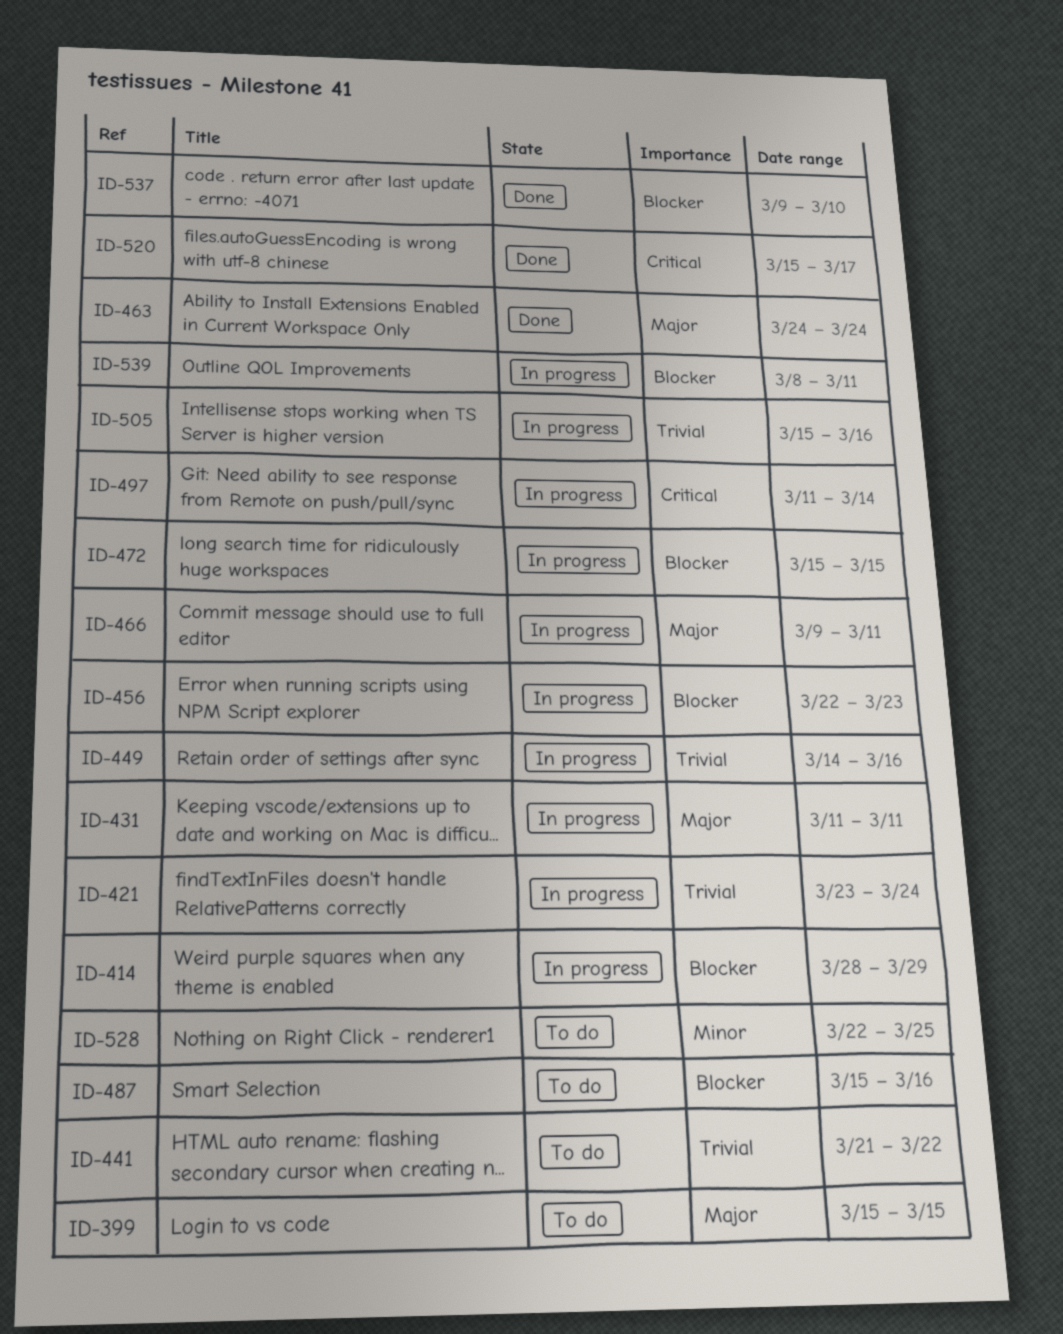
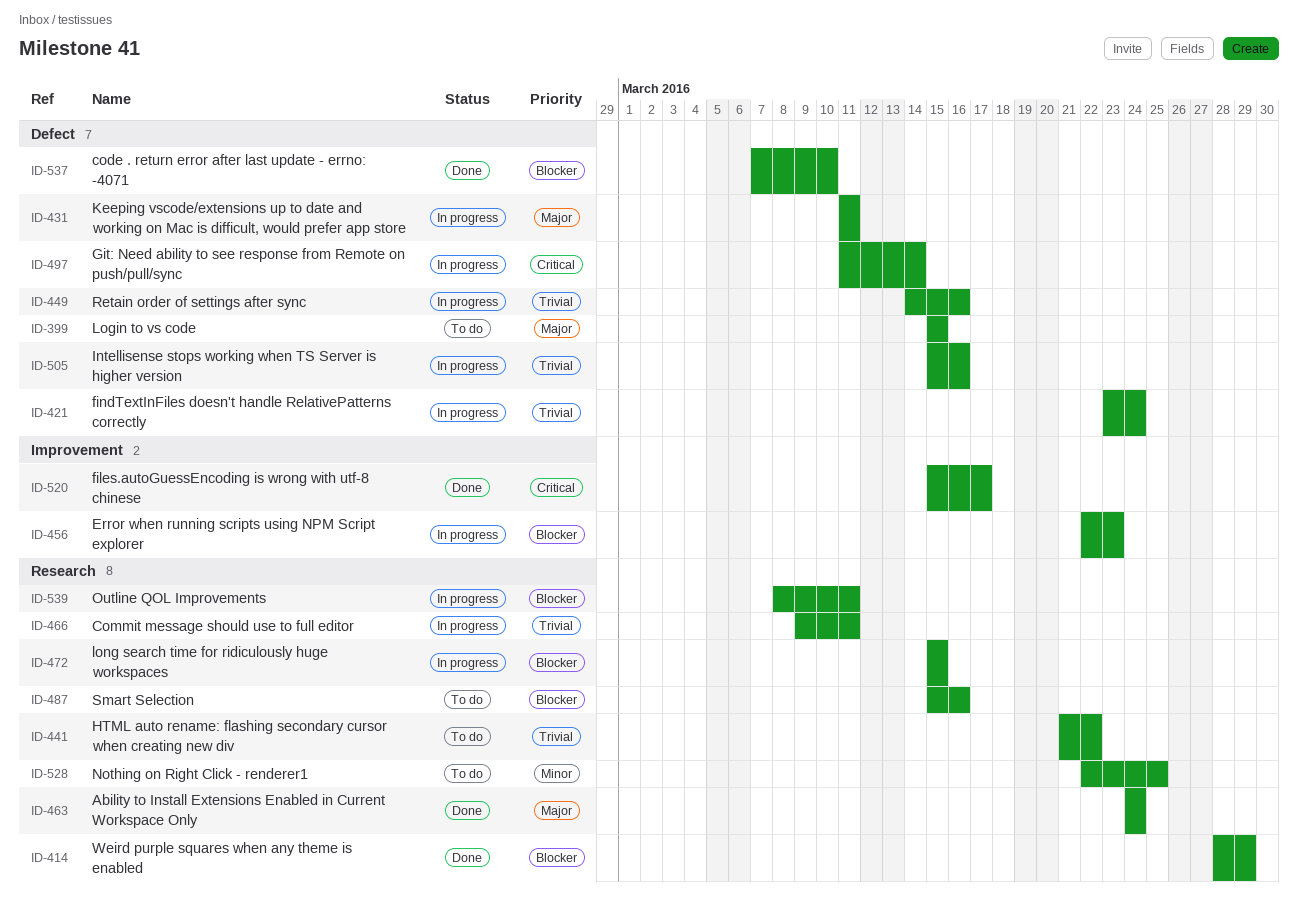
ID-414, status: In progress -> Done
ID-466, priority: Major -> Trivial
ID-537, start: Mar 9 -> Mar 7

